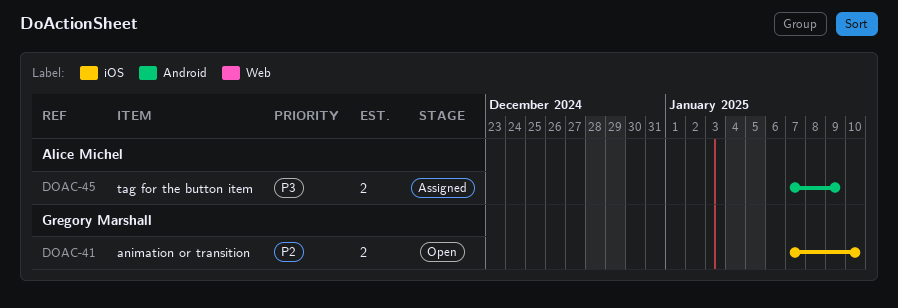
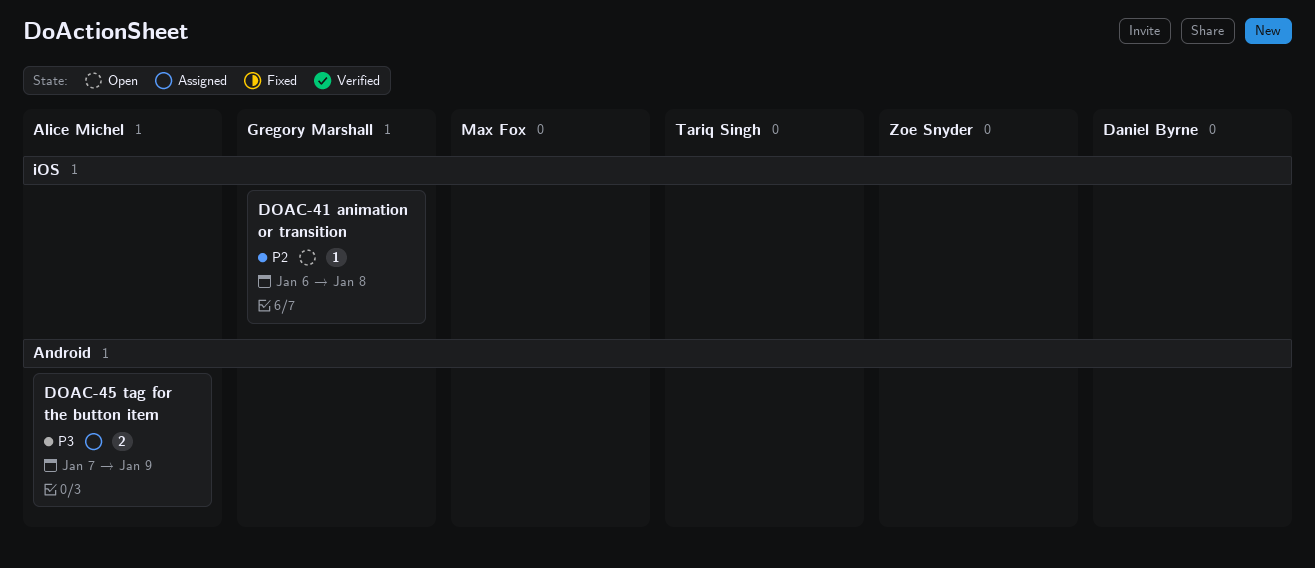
DOAC-41, estimate: 2 -> 1
DOAC-41, start: Jan 7 -> Jan 6
DOAC-41, due: Jan 10 -> Jan 8

